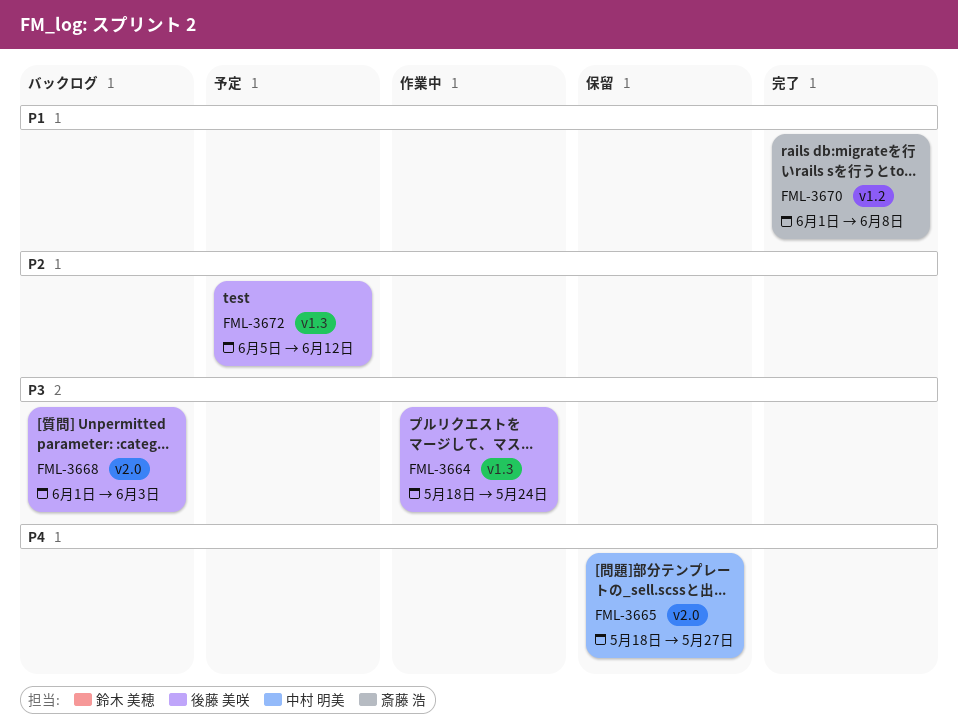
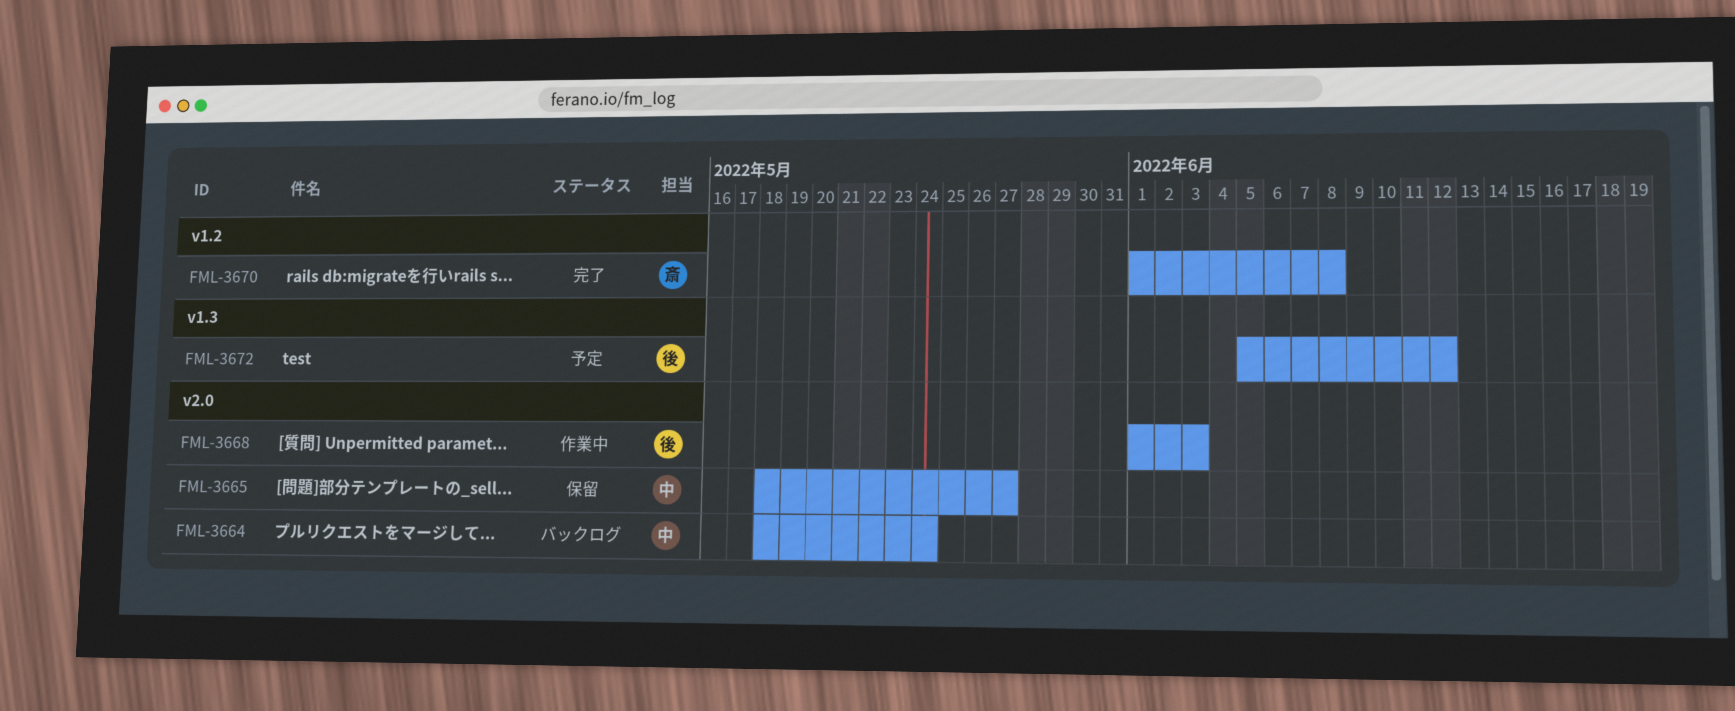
FML-3664, status: 作業中 -> バックログ
FML-3664, owner: 後藤 美咲 -> 中村 明美
FML-3664, label: v1.3 -> v2.0
FML-3668, status: バックログ -> 作業中

